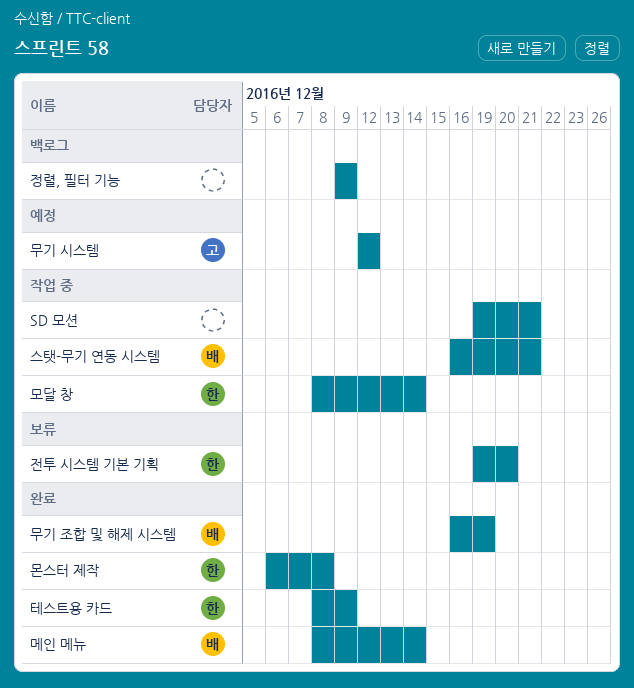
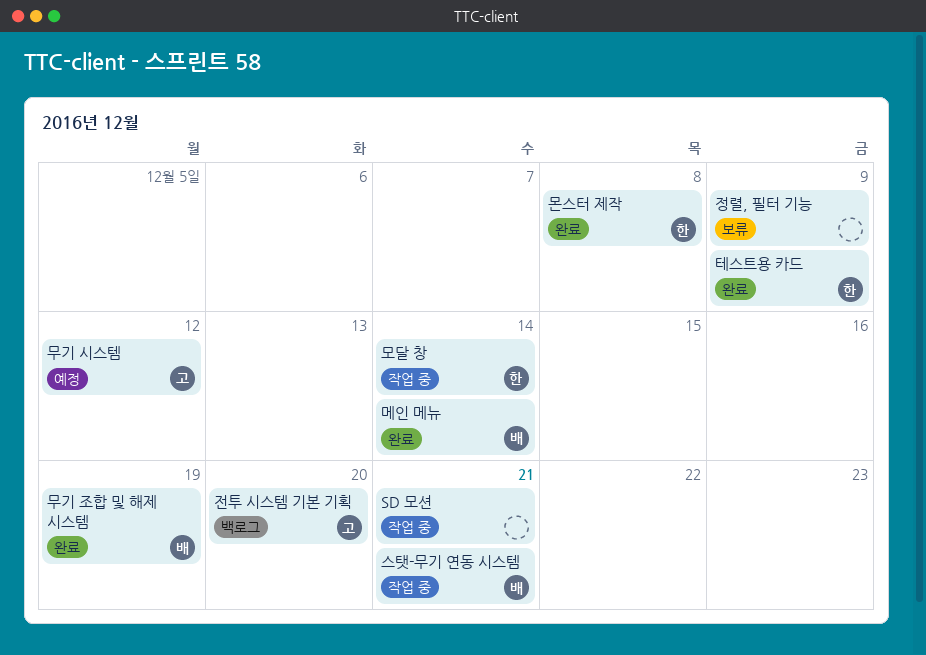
전투 시스템 기본 기획, status: 보류 -> 백로그
전투 시스템 기본 기획, owner: 한 -> 고
정렬, 필터 기능, status: 백로그 -> 보류

